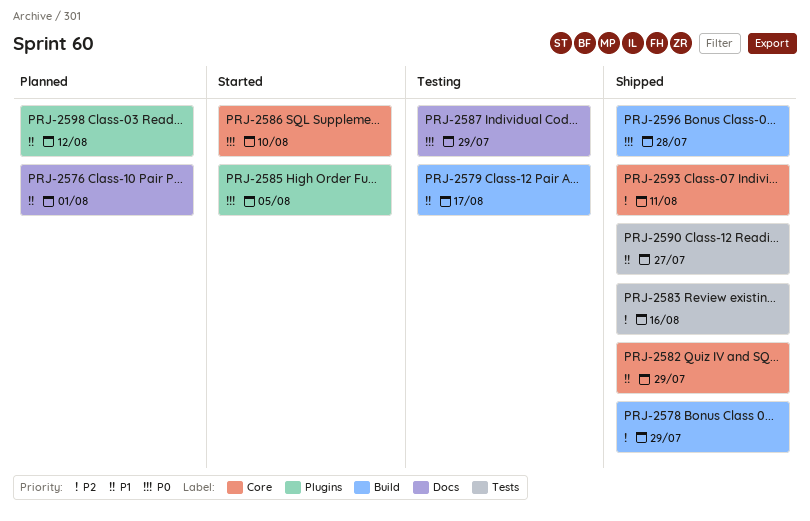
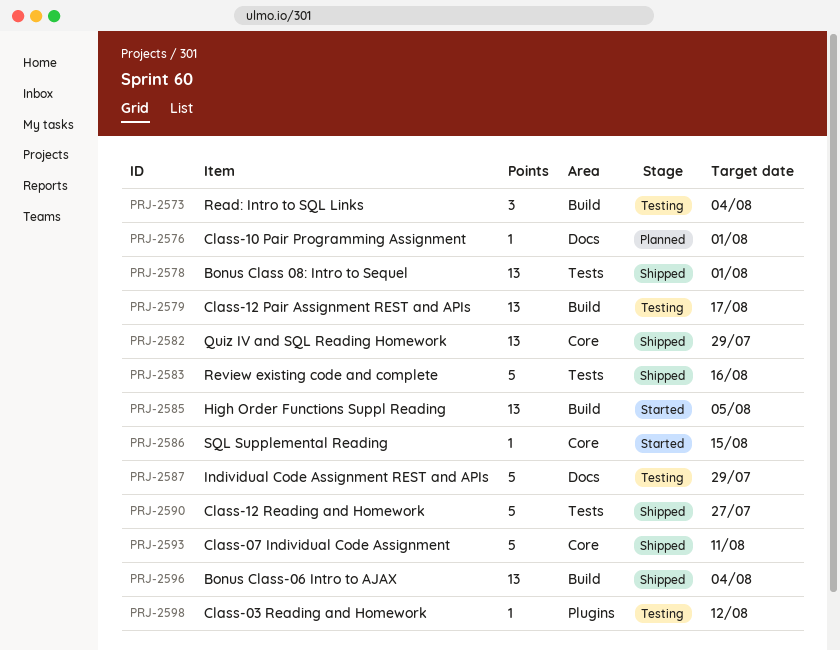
PRJ-2573: none -> present
PRJ-2578, label: Build -> Tests
PRJ-2578, due: Jul 29 -> Aug 1
PRJ-2585, label: Plugins -> Build
PRJ-2586, due: Aug 10 -> Aug 15
PRJ-2596, due: Jul 28 -> Aug 4
PRJ-2598, status: Planned -> Testing

